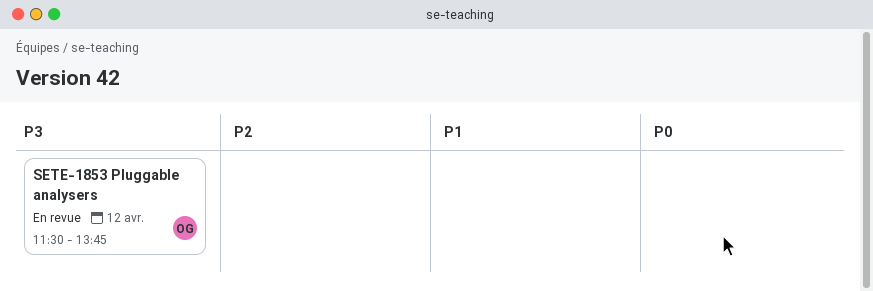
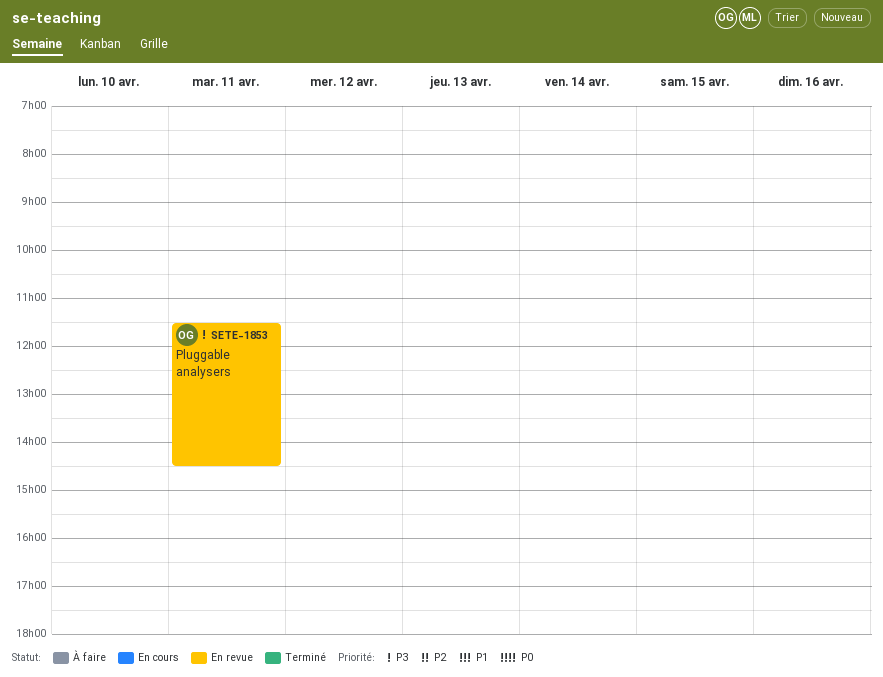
SETE-1853, day: Apr 12 -> Apr 11
SETE-1853, ends: 13:45 -> 14:30

